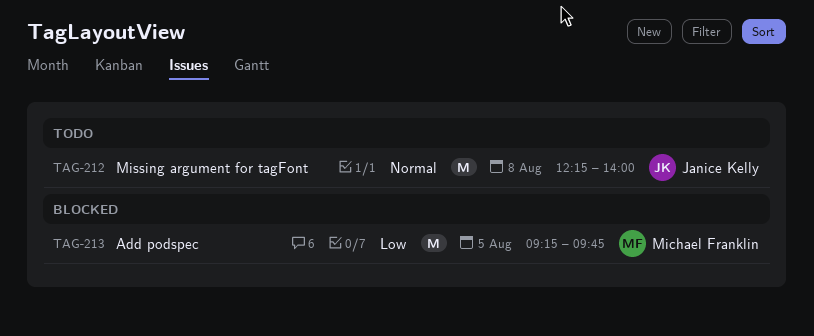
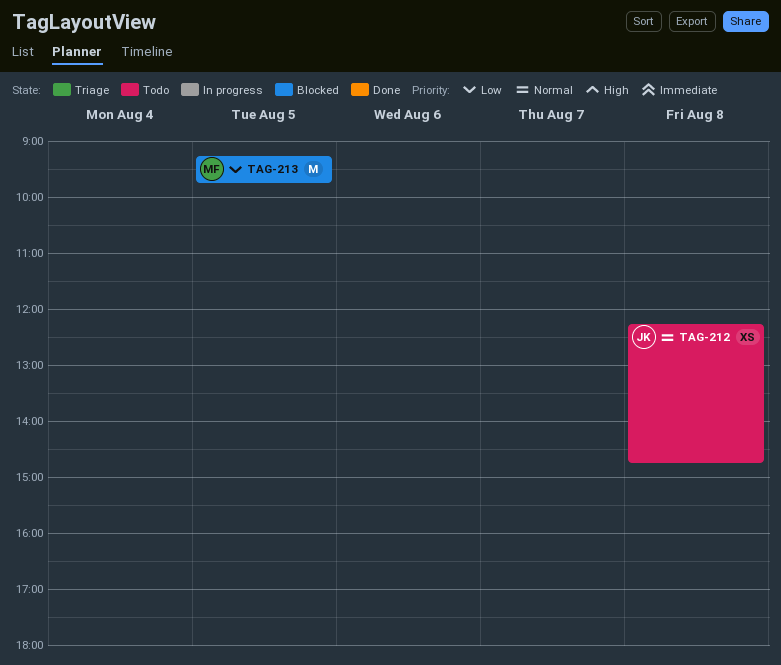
TAG-212, estimate: M -> XS
TAG-212, ends: 14:00 -> 14:45

